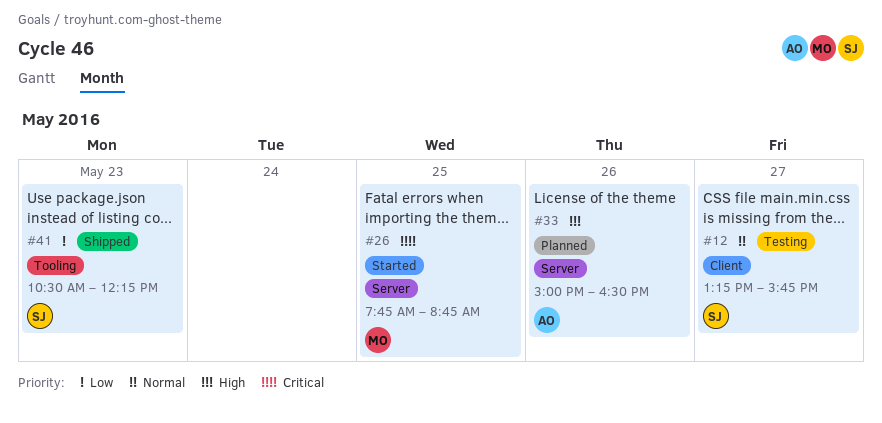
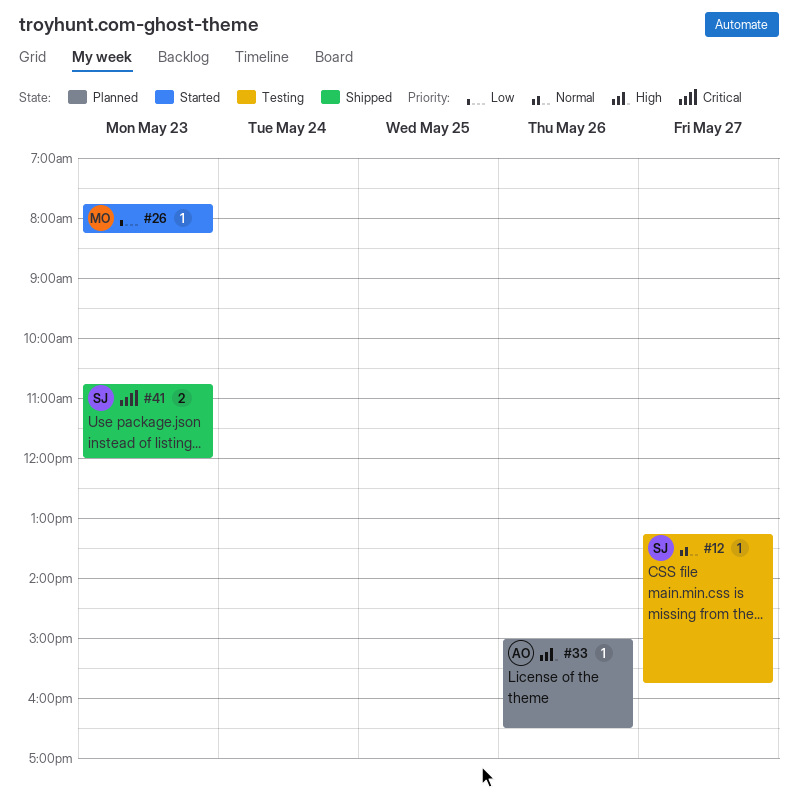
#26, priority: Critical -> Low
#26, day: May 25 -> May 23
#26, ends: 08:45 -> 08:15
#41, priority: Low -> Critical
#41, begins: 10:30 -> 10:45
#41, ends: 12:15 -> 12:00

